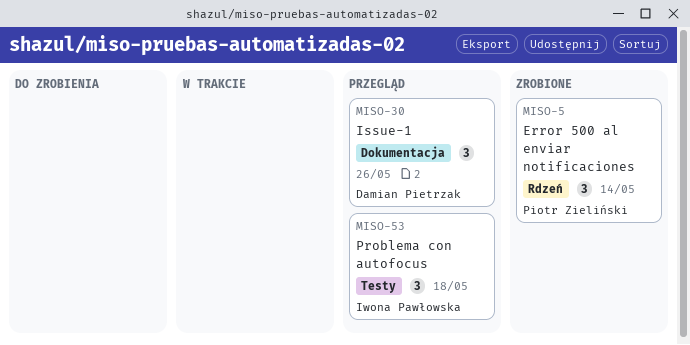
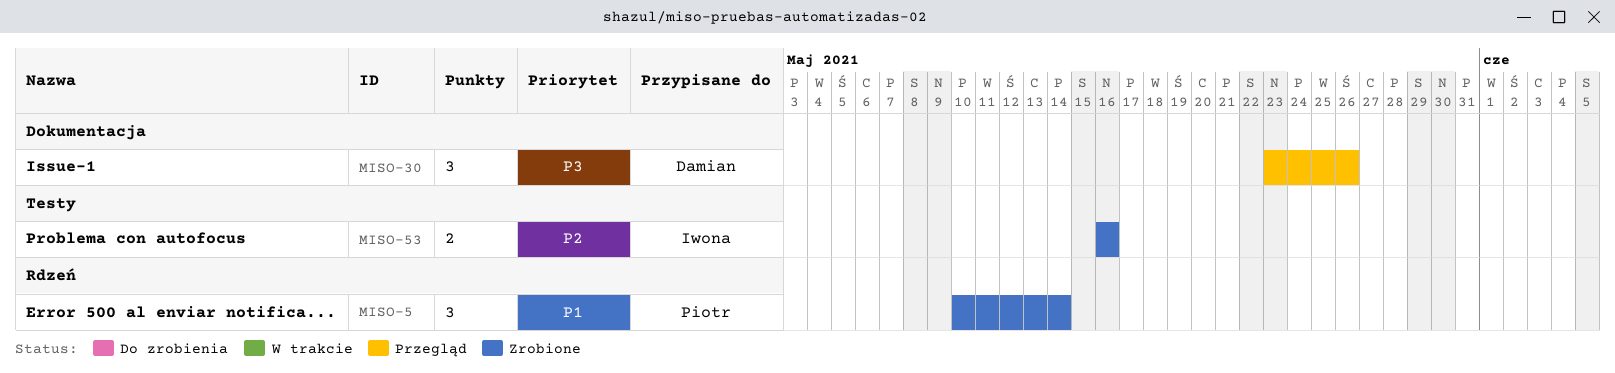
MISO-53, status: Przegląd -> Zrobione
MISO-53, estimate: 3 -> 2
MISO-53, due: May 18 -> May 16

